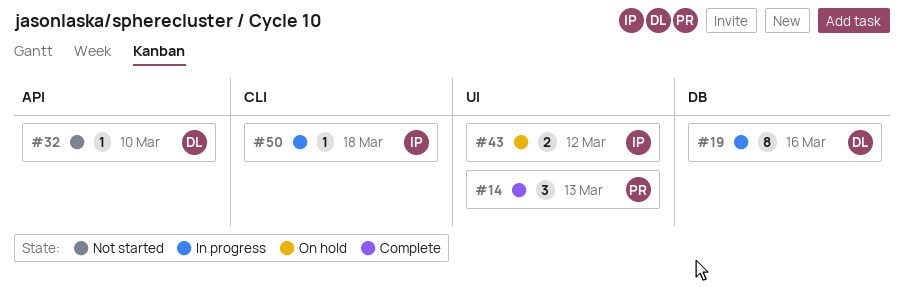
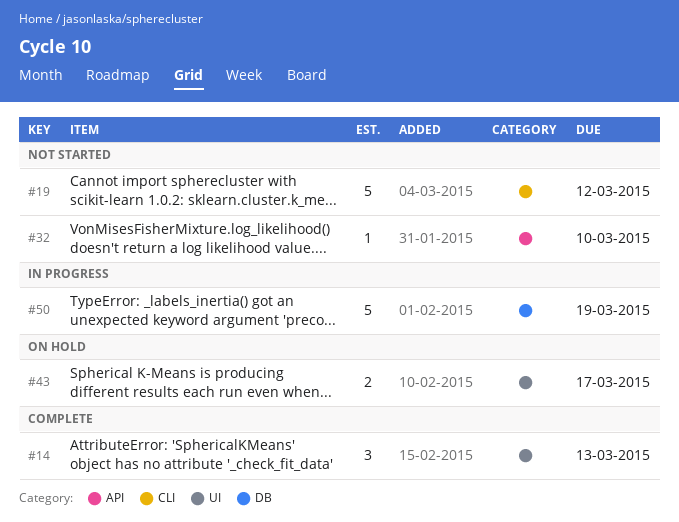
#19, status: In progress -> Not started
#19, label: DB -> CLI
#19, estimate: 8 -> 5
#19, due: Mar 16 -> Mar 12
#43, due: Mar 12 -> Mar 17
#50, label: CLI -> DB
#50, estimate: 1 -> 5
#50, due: Mar 18 -> Mar 19

